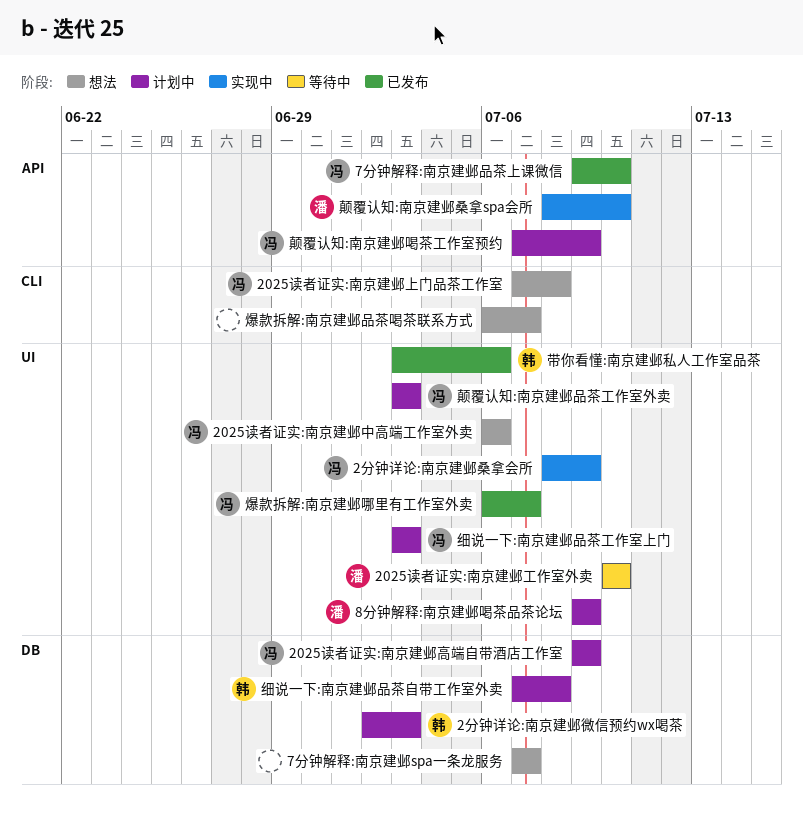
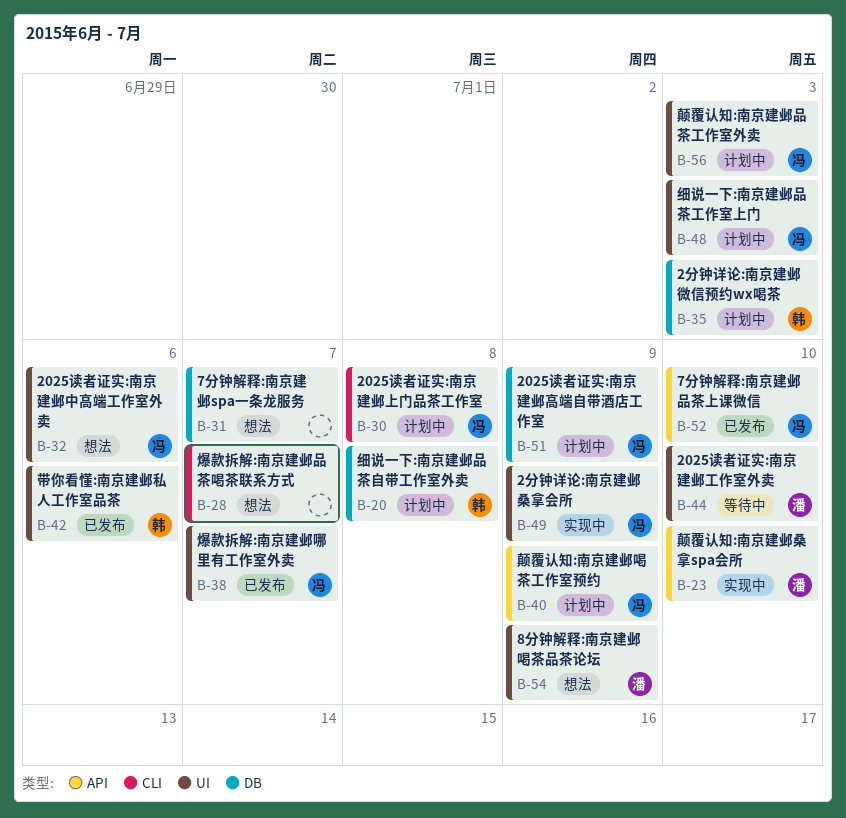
2025读者证实:南京建邺上门品茶工作室, status: 想法 -> 计划中
8分钟解释:南京建邺喝茶品茶论坛, status: 计划中 -> 想法

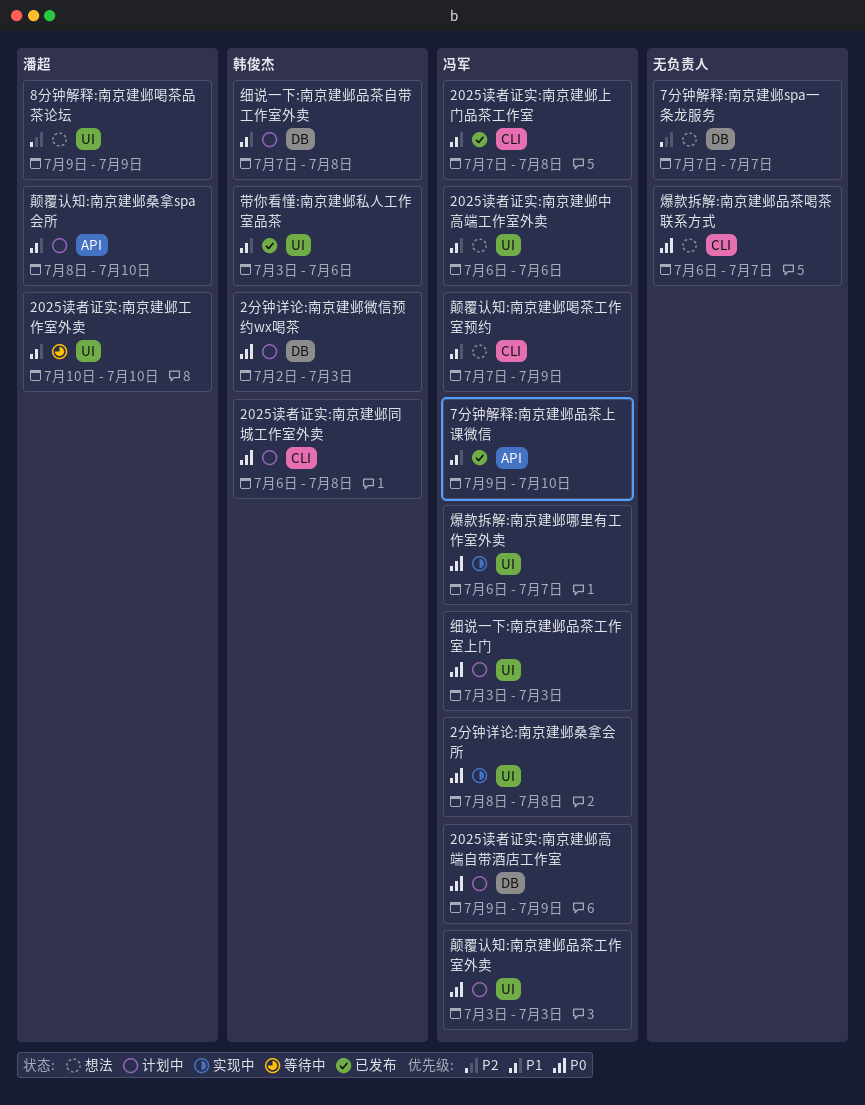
2025读者证实:南京建邺上门品茶工作室, status: 计划中 -> 已发布
2025读者证实:南京建邺同城工作室外卖: none -> present
2分钟详论:南京建邺桑拿会所, due: Jul 9 -> Jul 8
爆款拆解:南京建邺哪里有工作室外卖, status: 已发布 -> 实现中
颠覆认知:南京建邺喝茶工作室预约, status: 计划中 -> 想法
颠覆认知:南京建邺喝茶工作室预约, label: API -> CLI
颠覆认知:南京建邺桑拿spa会所, status: 实现中 -> 计划中

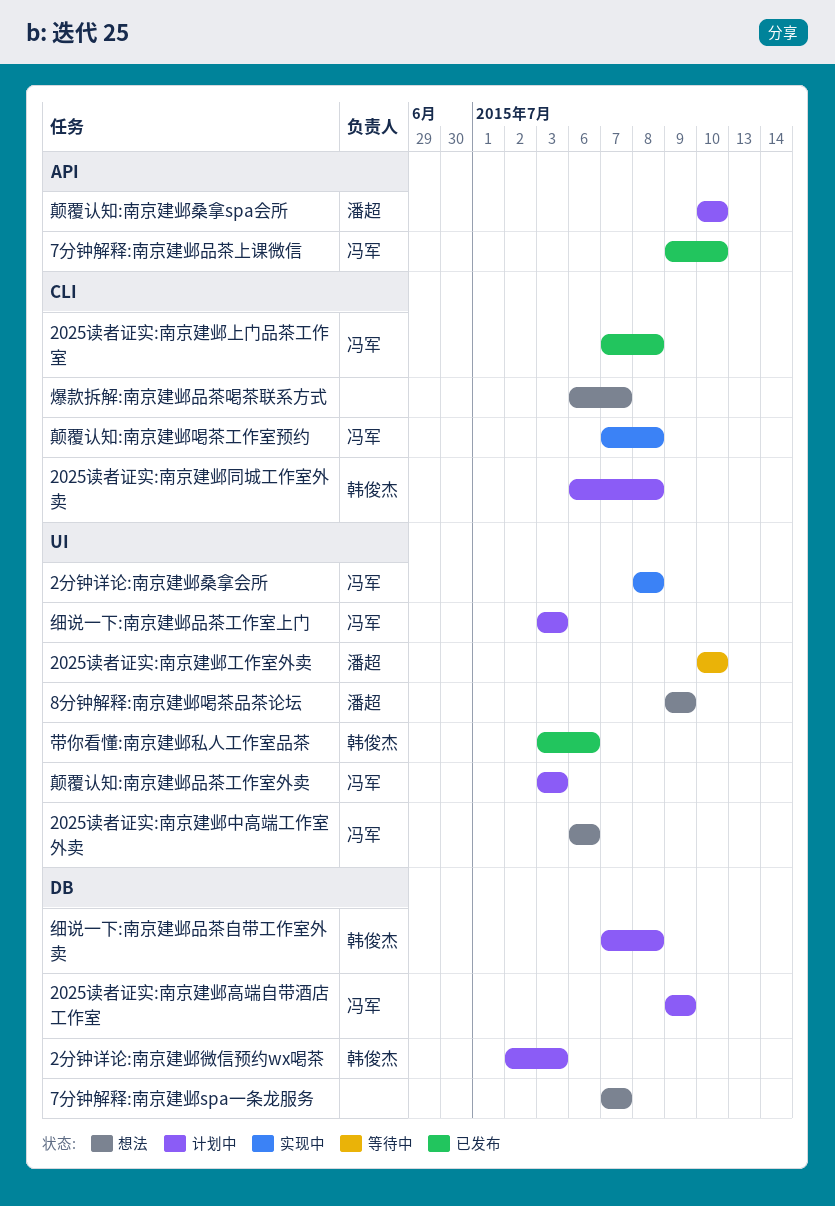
爆款拆解:南京建邺哪里有工作室外卖: present -> none
颠覆认知:南京建邺喝茶工作室预约, status: 想法 -> 实现中
颠覆认知:南京建邺喝茶工作室预约, due: Jul 9 -> Jul 8
颠覆认知:南京建邺桑拿spa会所, start: Jul 8 -> Jul 10

